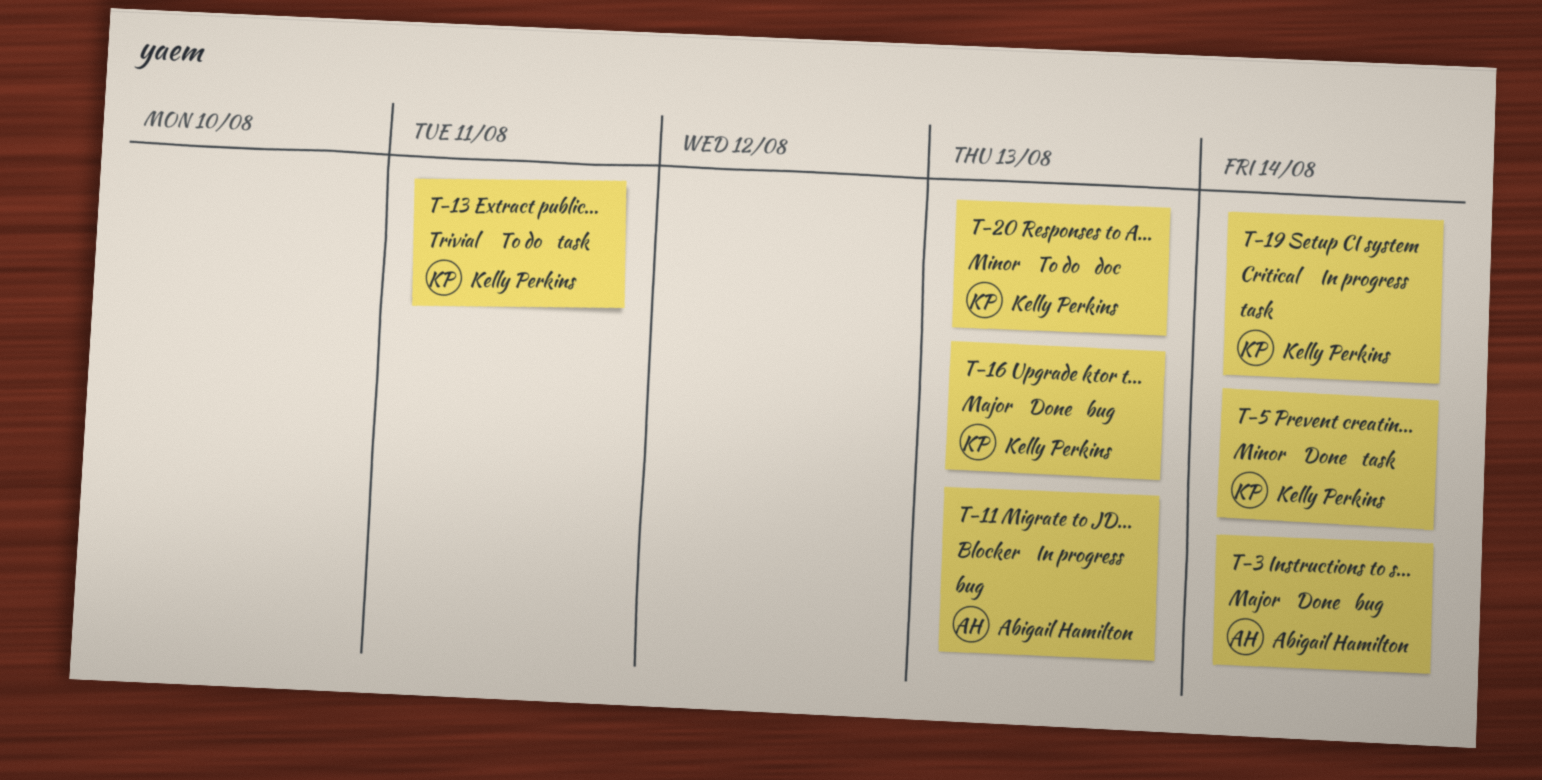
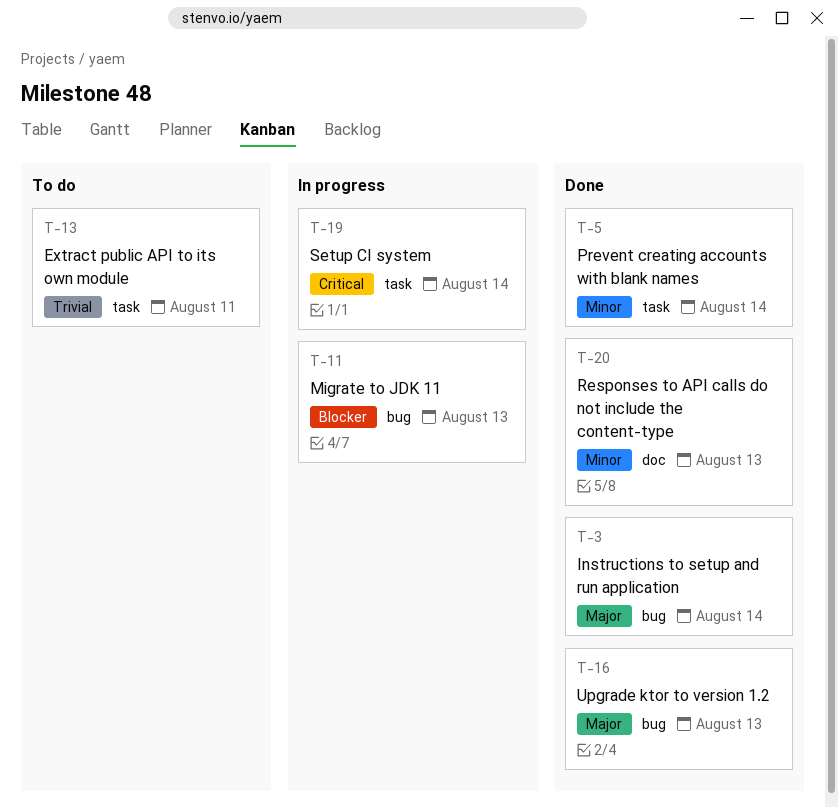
T-20, status: To do -> Done

